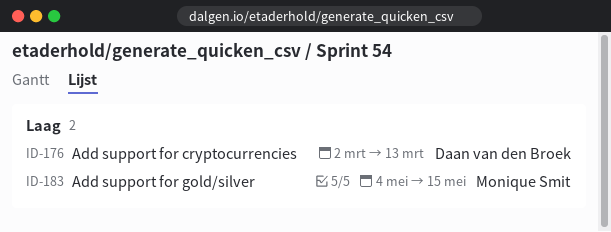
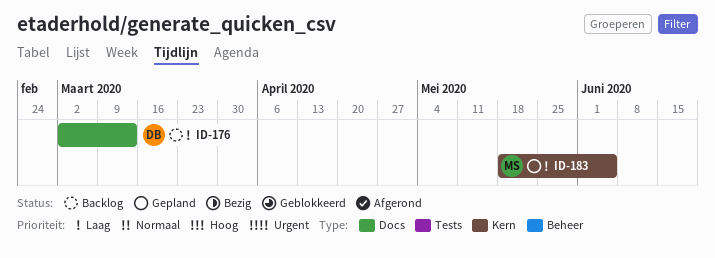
ID-183, start: May 4 -> May 18
ID-183, due: May 15 -> Jun 5

